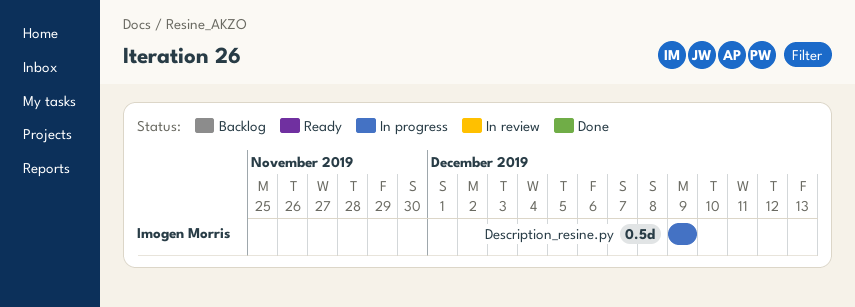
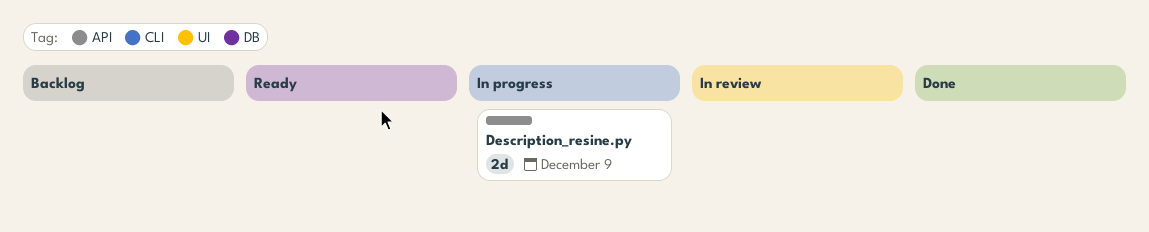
Description_resine.py, estimate: 0.5d -> 2d

